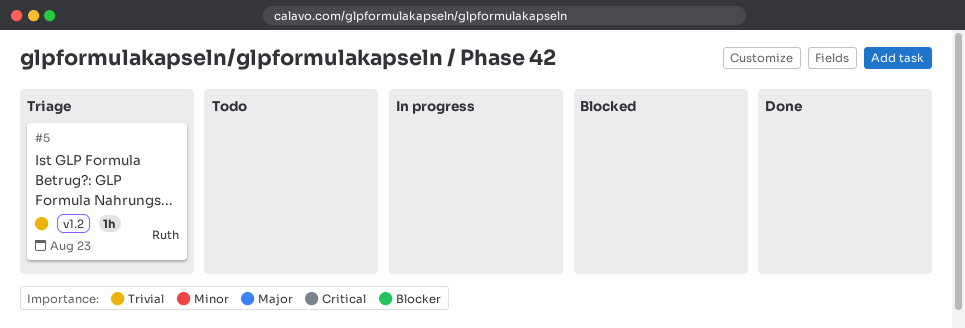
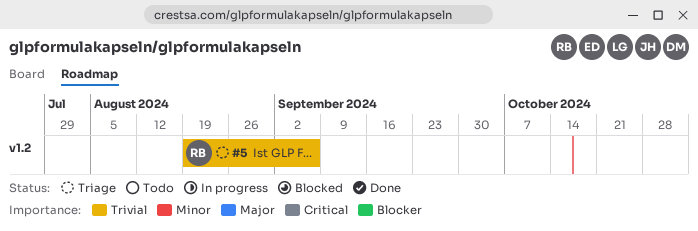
#5, due: Aug 23 -> Sep 6

